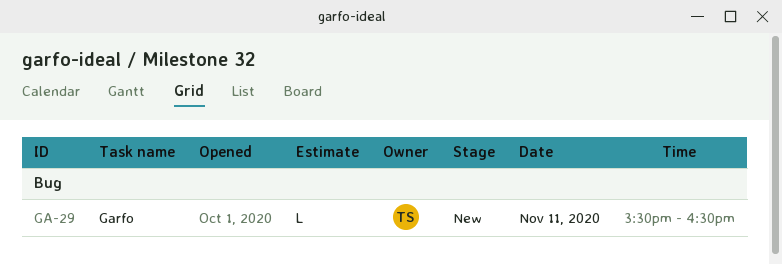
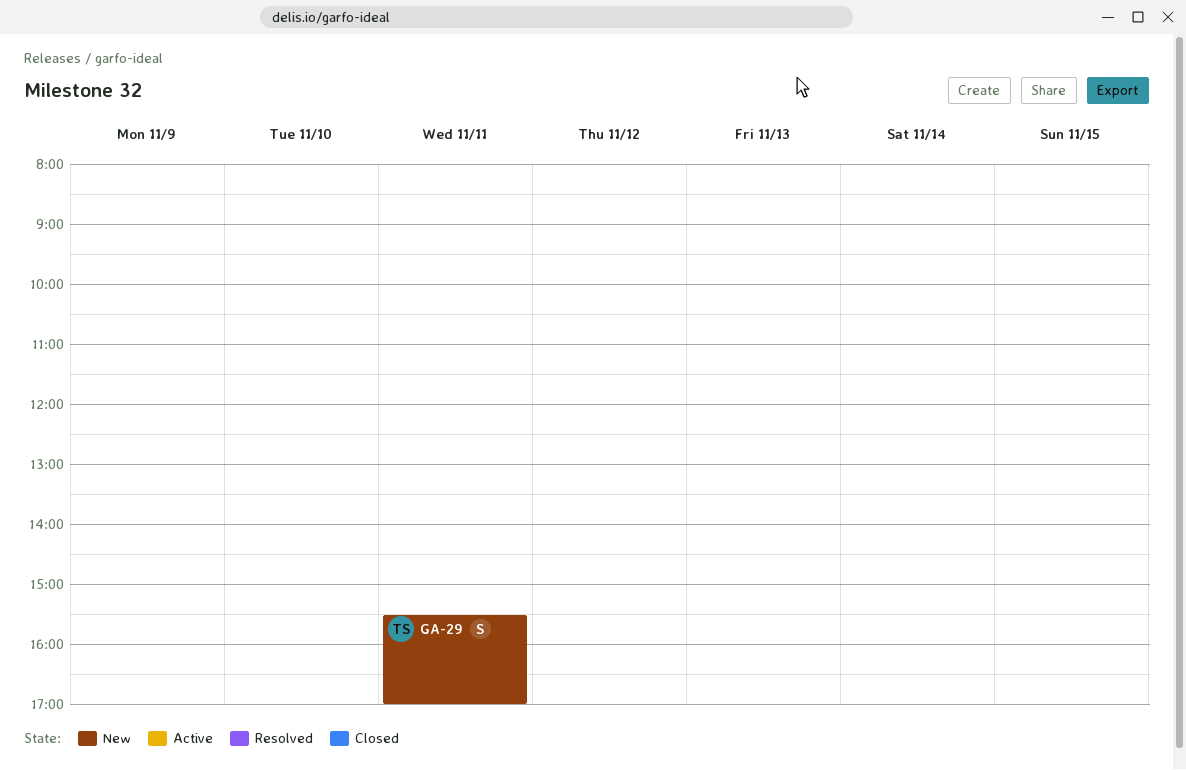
GA-29, estimate: L -> S
GA-29, ends: 16:30 -> 17:00

